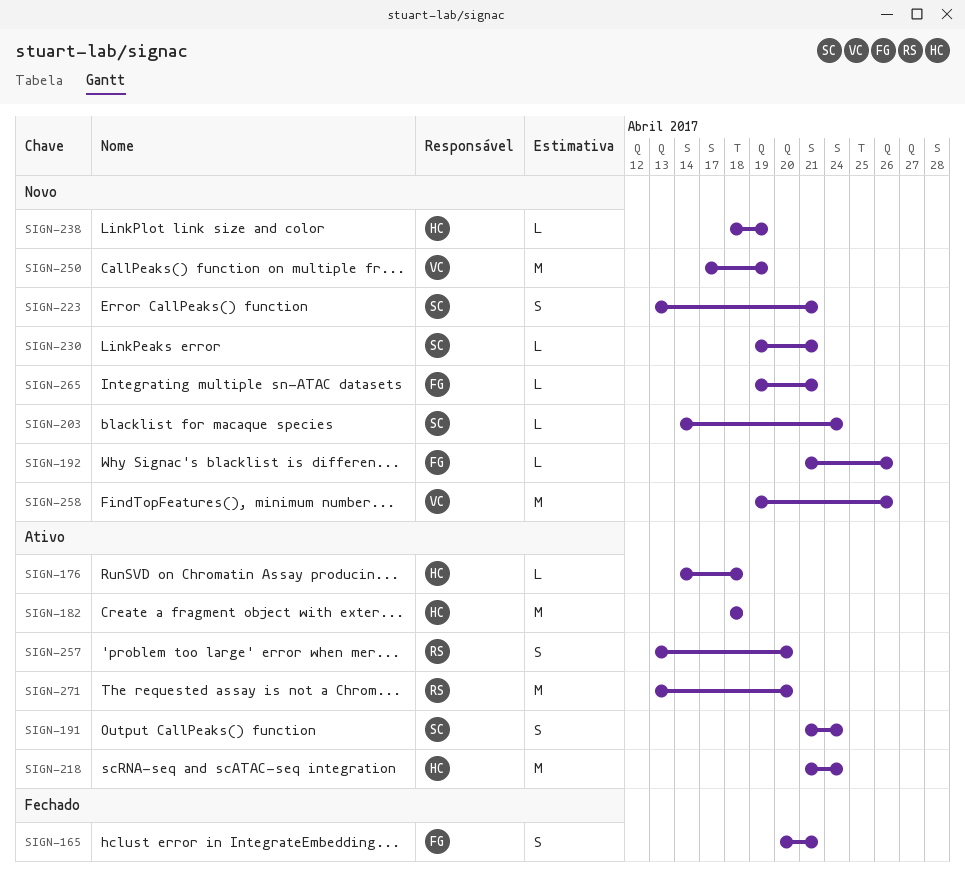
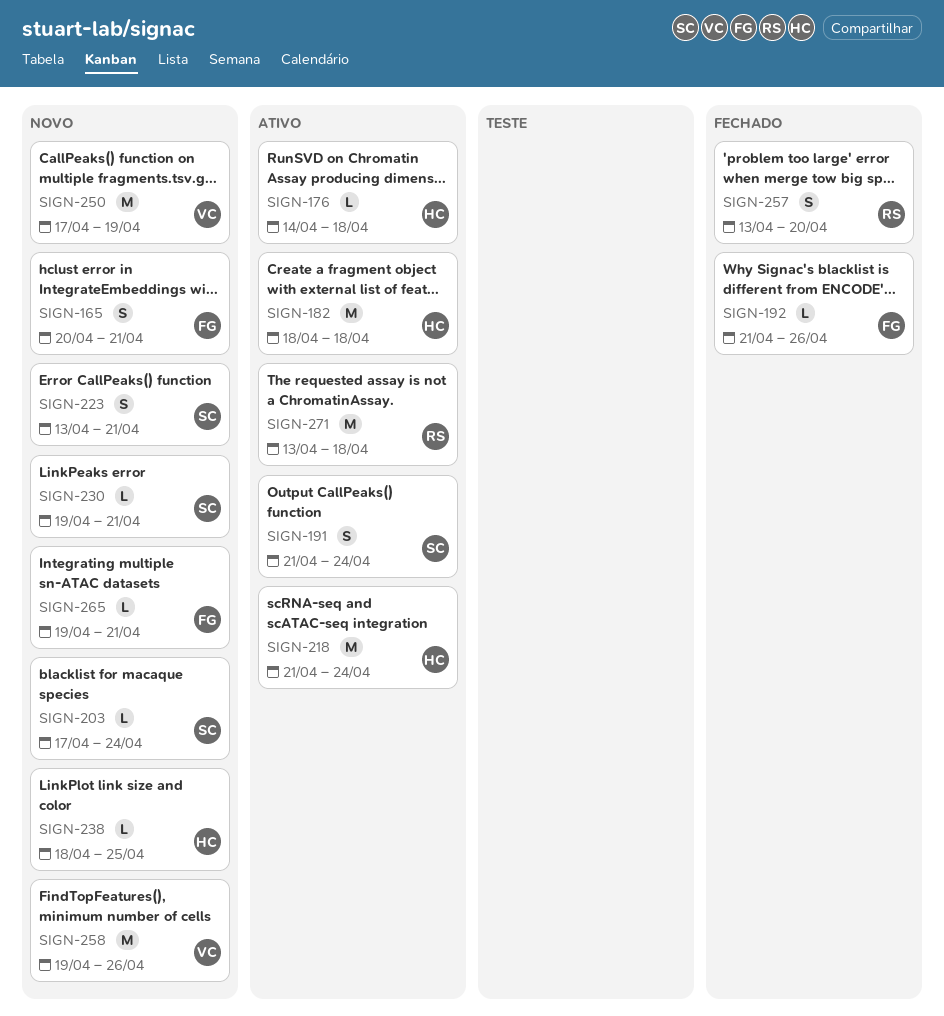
SIGN-165, status: Fechado -> Novo
SIGN-192, status: Novo -> Fechado
SIGN-203, start: Apr 14 -> Apr 17
SIGN-238, due: Apr 19 -> Apr 25
SIGN-257, status: Ativo -> Fechado
SIGN-271, due: Apr 20 -> Apr 18

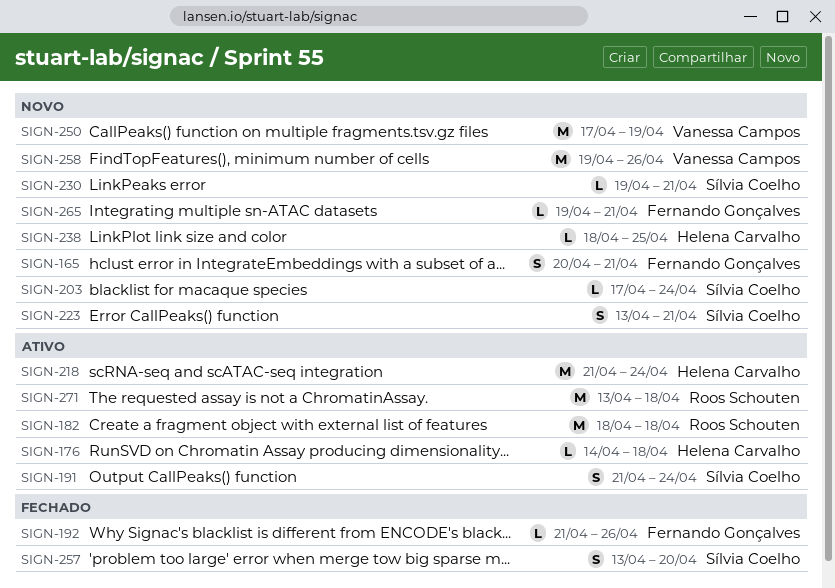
SIGN-182, owner: Helena Carvalho -> Roos Schouten
SIGN-257, owner: Roos Schouten -> Sílvia Coelho

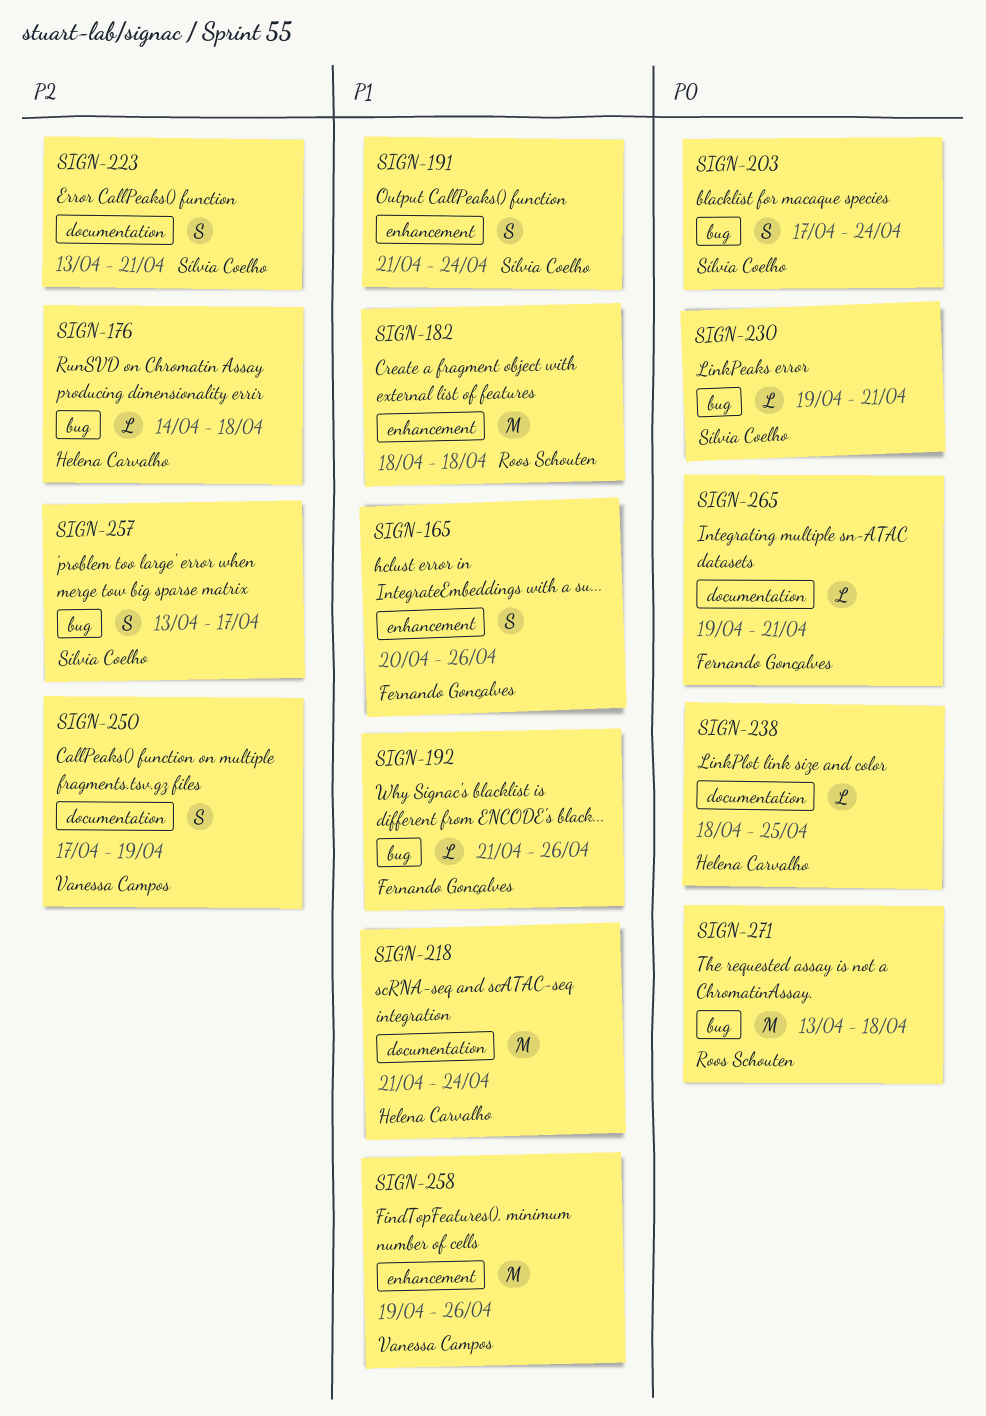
SIGN-165, due: Apr 21 -> Apr 26
SIGN-203, estimate: L -> S
SIGN-250, estimate: M -> S
SIGN-257, due: Apr 20 -> Apr 17

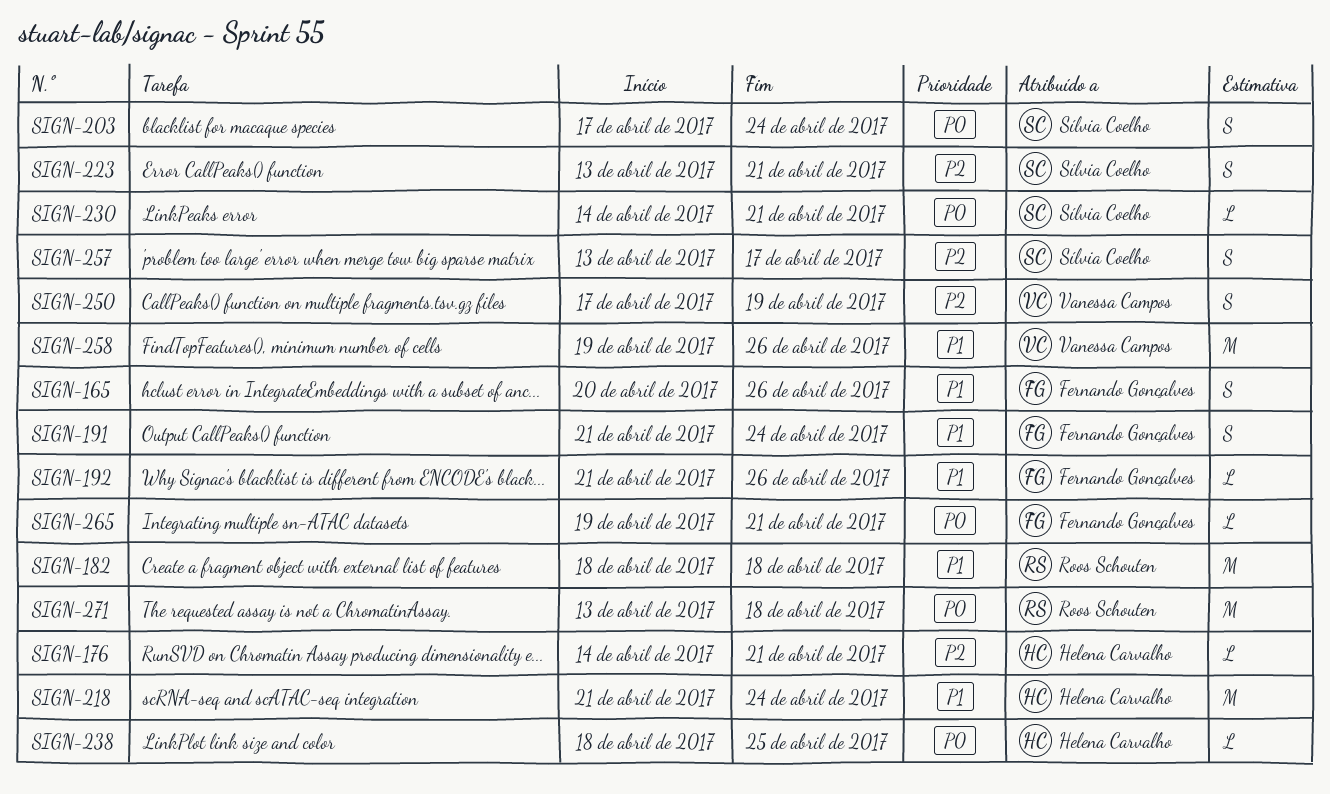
SIGN-176, due: Apr 18 -> Apr 21
SIGN-191, owner: Sílvia Coelho -> Fernando Gonçalves
SIGN-230, start: Apr 19 -> Apr 14

